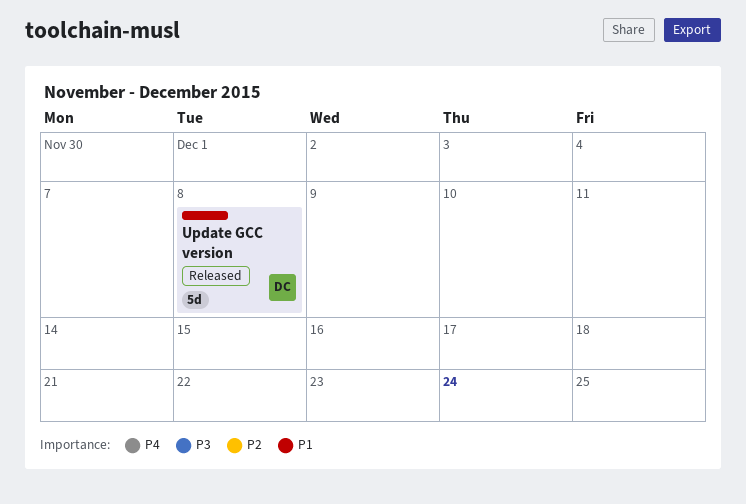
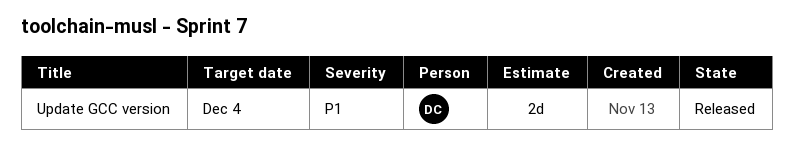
Update GCC version, estimate: 5d -> 2d
Update GCC version, due: Dec 8 -> Dec 4

